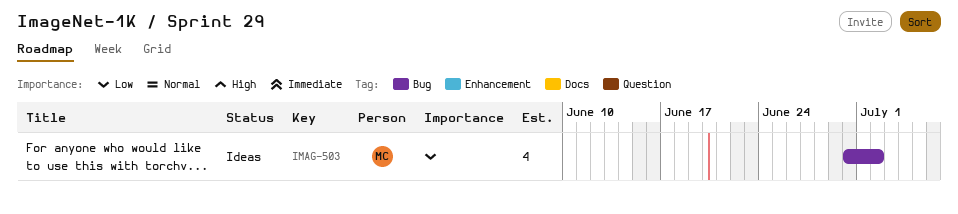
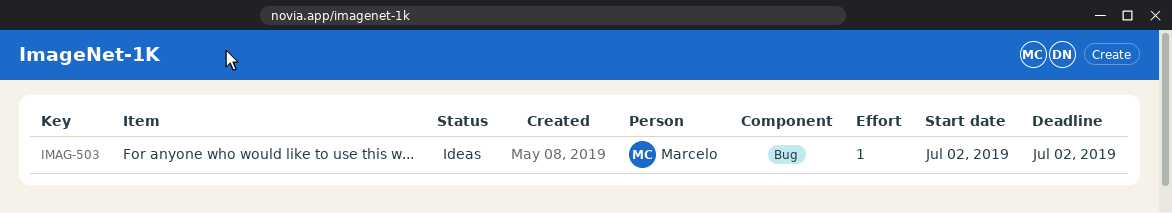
IMAG-503, estimate: 4 -> 1
IMAG-503, start: Jun 30 -> Jul 2

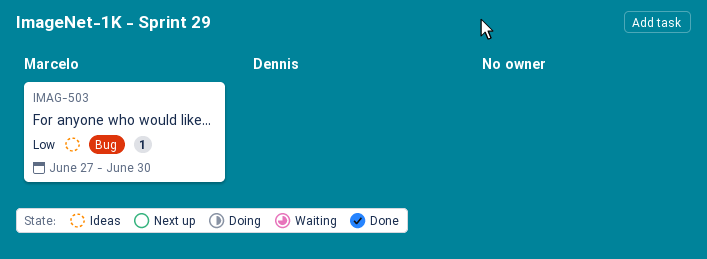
IMAG-503, start: Jul 2 -> Jun 27
IMAG-503, due: Jul 2 -> Jun 30

